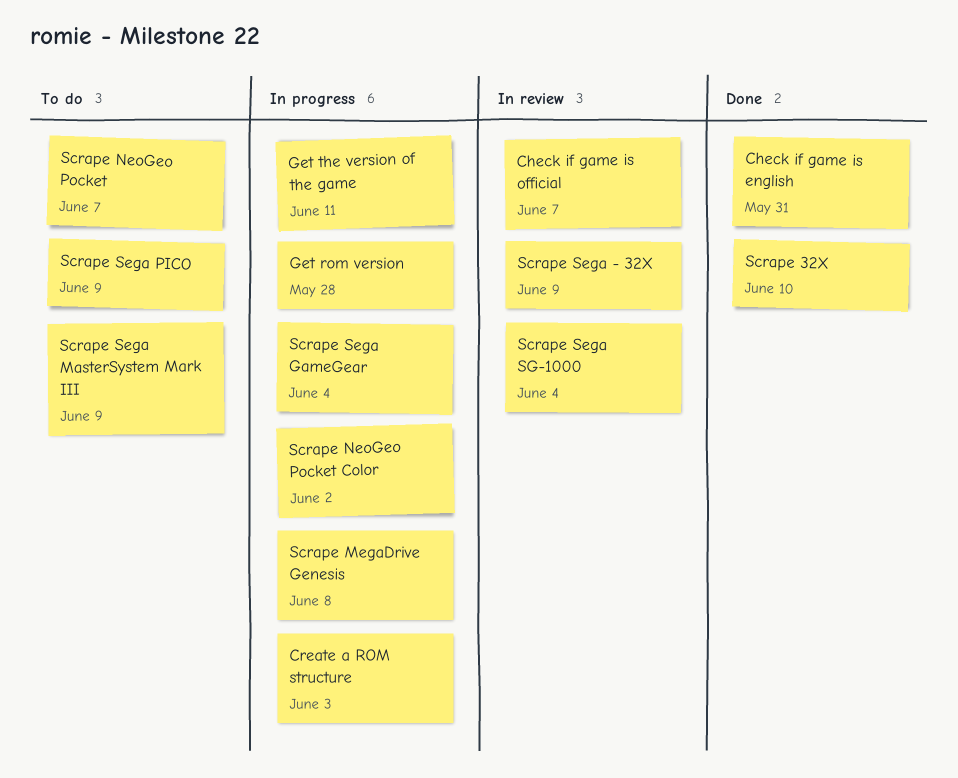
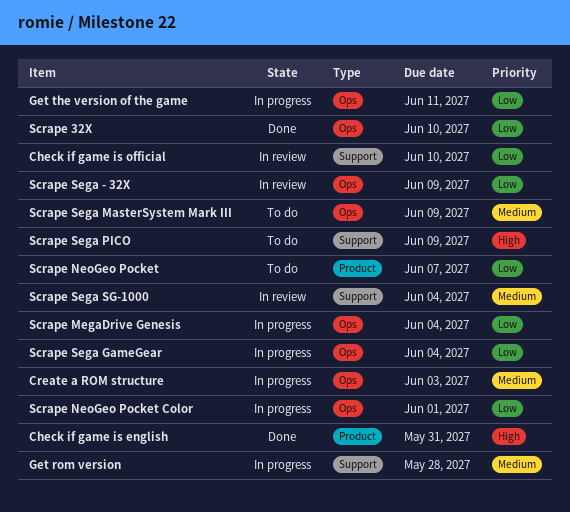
Check if game is official, due: Jun 7 -> Jun 10
Scrape MegaDrive Genesis, due: Jun 8 -> Jun 4
Scrape NeoGeo Pocket Color, due: Jun 2 -> Jun 1

